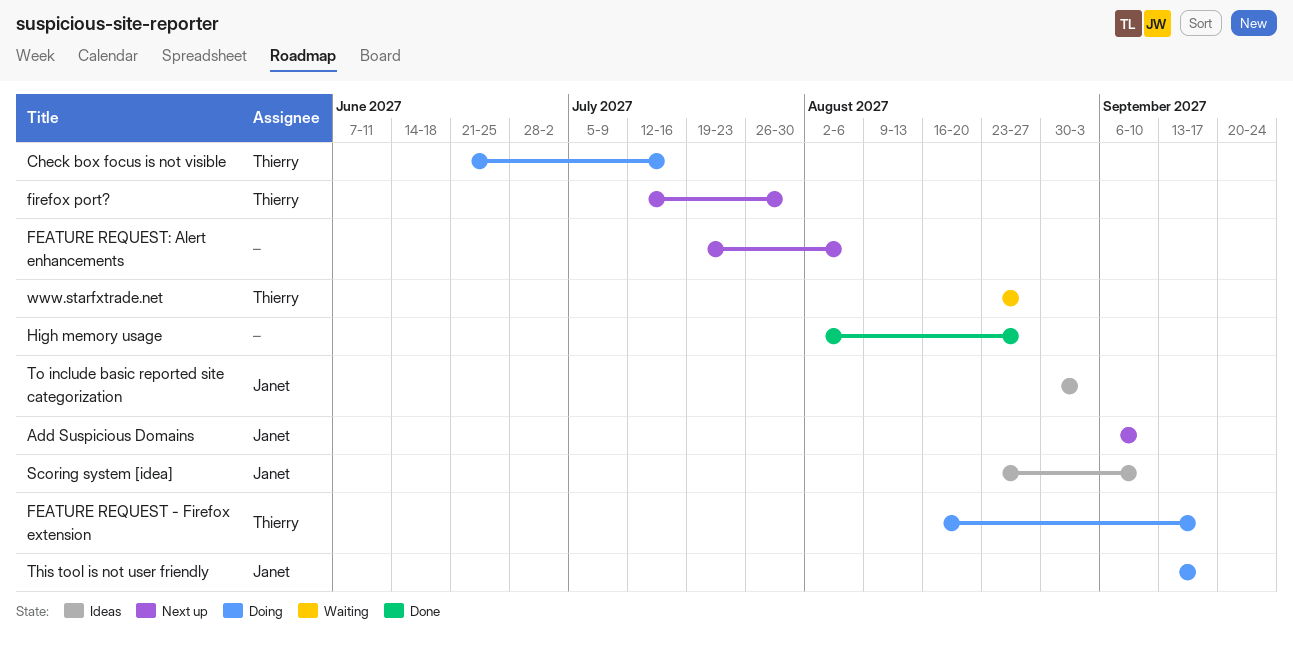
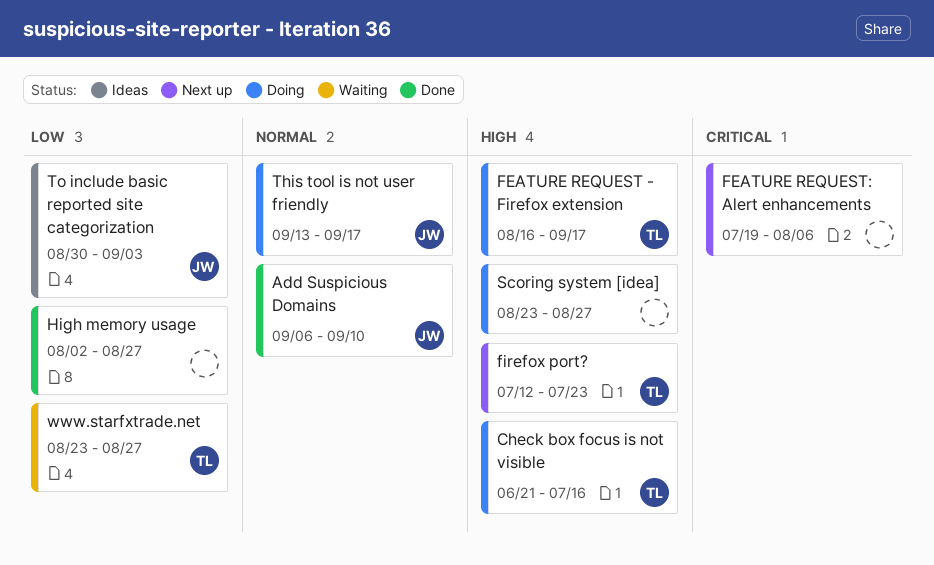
Add Suspicious Domains, status: Next up -> Done
firefox port?, due: Jul 30 -> Jul 23
Scoring system [idea], status: Ideas -> Doing
Scoring system [idea], owner: Janet -> none
Scoring system [idea], due: Sep 10 -> Aug 27

